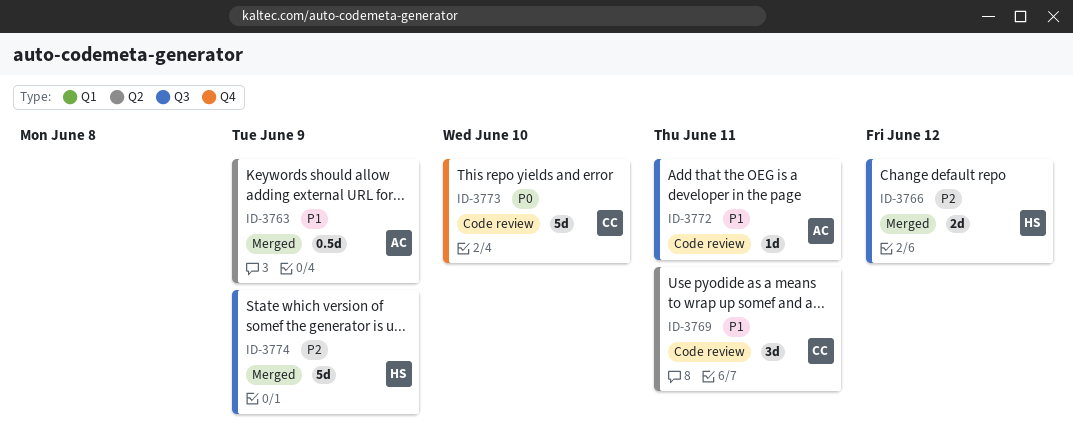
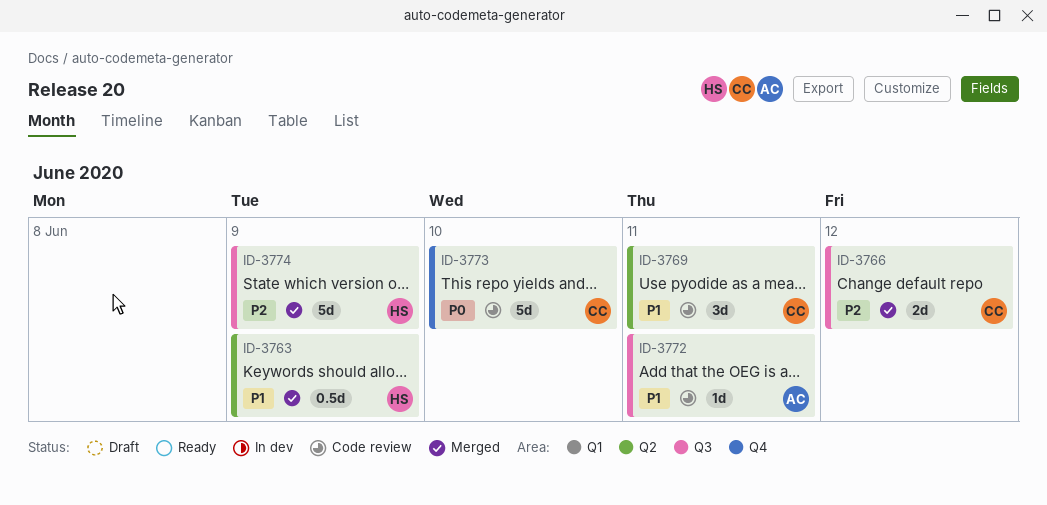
ID-3763, owner: AC -> HS
ID-3766, owner: HS -> CC

